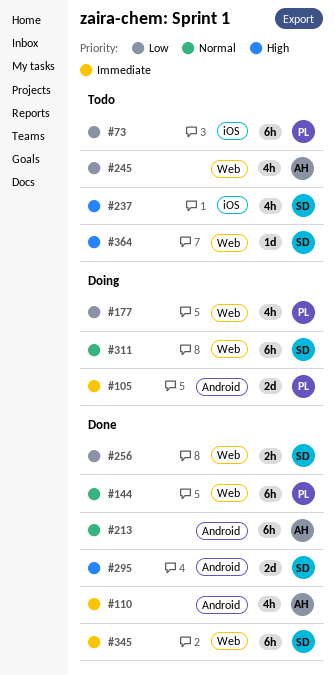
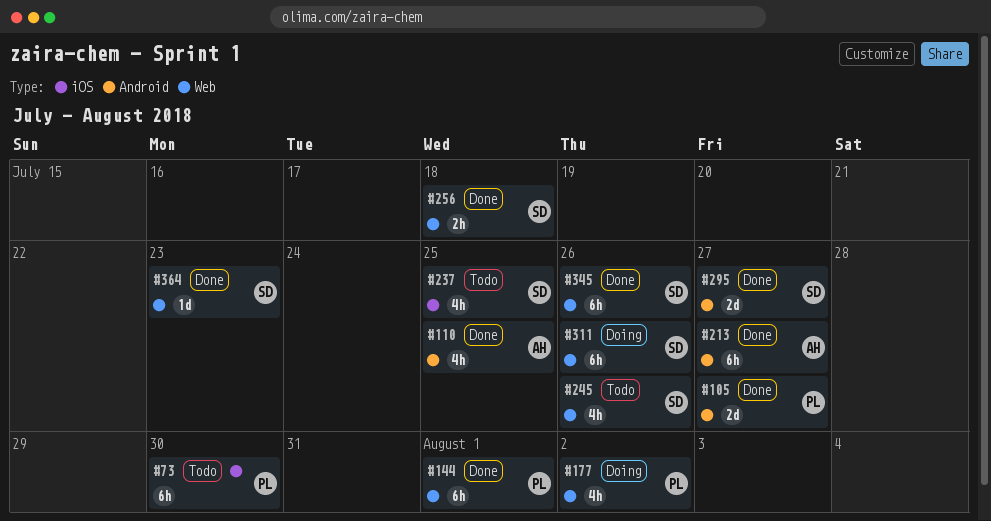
#105, status: Doing -> Done
#245, owner: AH -> SD
#364, status: Todo -> Done

